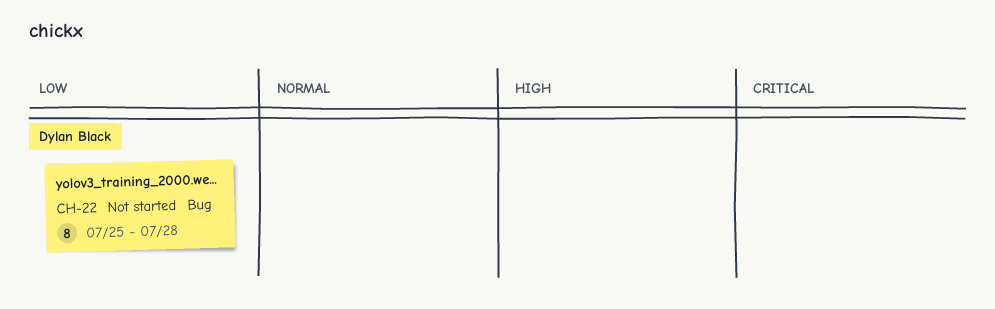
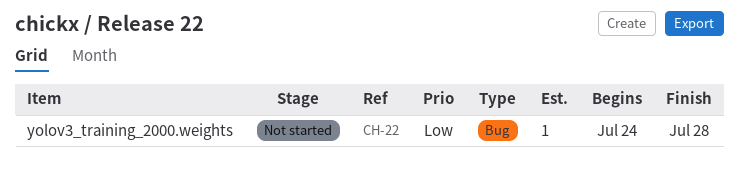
CH-22, estimate: 8 -> 1
CH-22, start: Jul 25 -> Jul 24

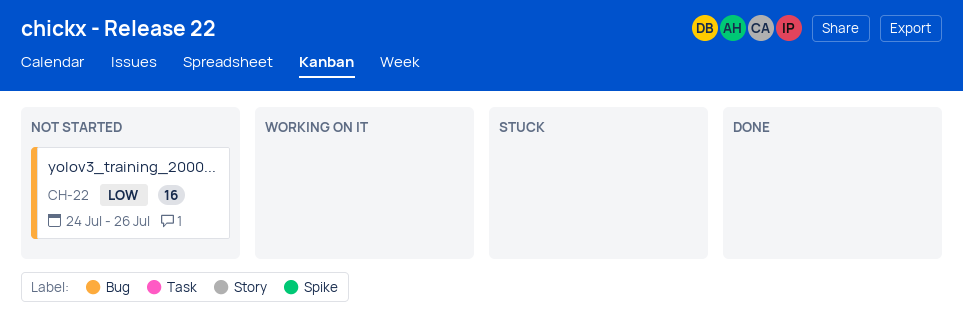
CH-22, estimate: 1 -> 16
CH-22, due: Jul 28 -> Jul 26

